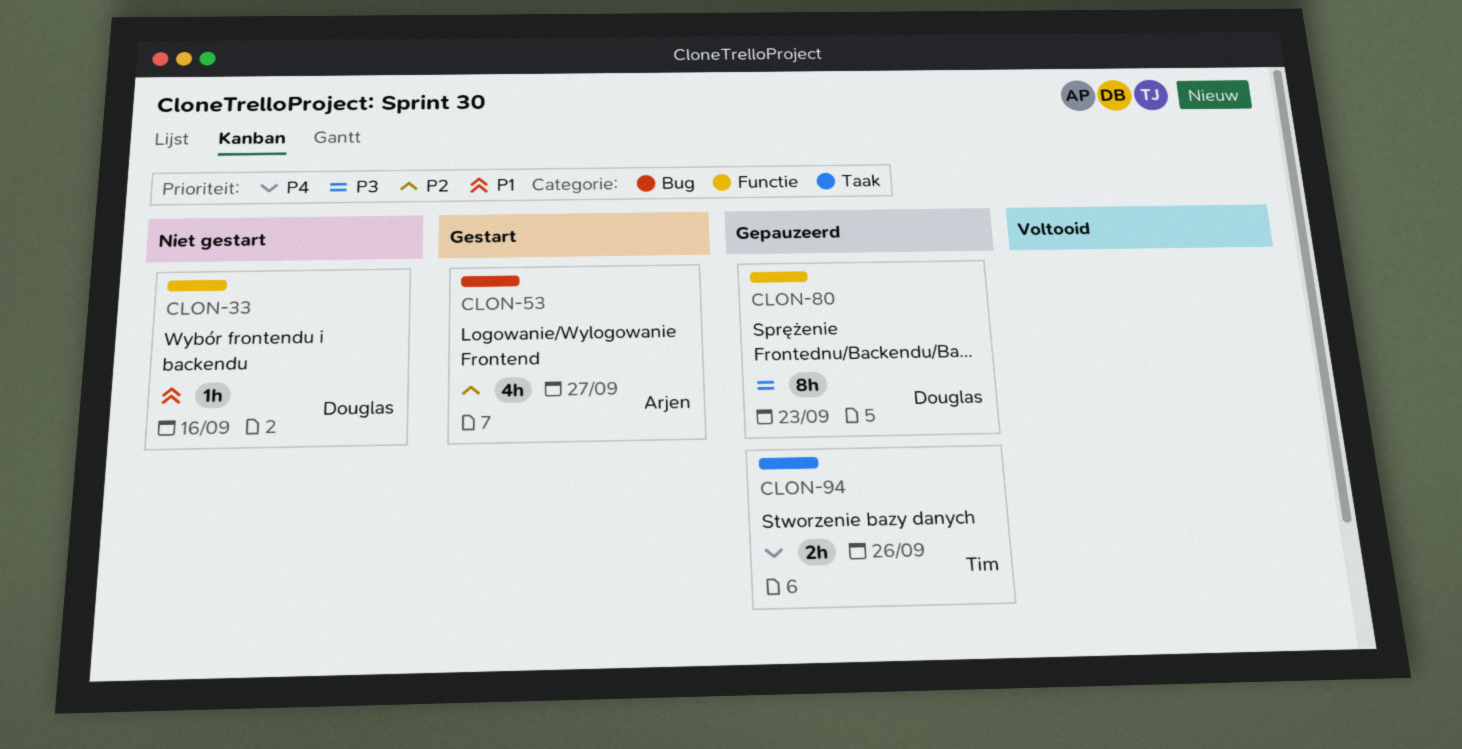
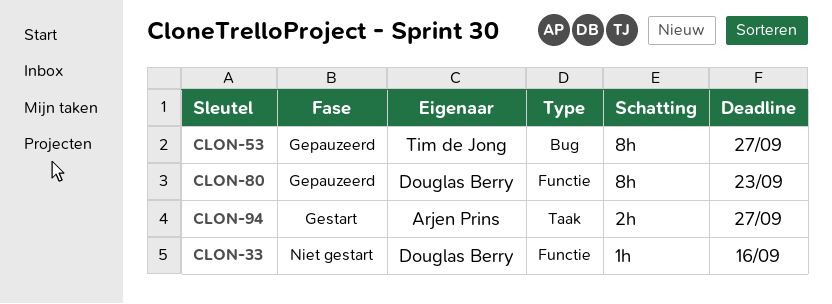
CLON-53, status: Gestart -> Gepauzeerd
CLON-53, owner: Arjen Prins -> Tim de Jong
CLON-53, estimate: 4h -> 8h
CLON-94, status: Gepauzeerd -> Gestart
CLON-94, owner: Tim de Jong -> Arjen Prins
CLON-94, due: Sep 26 -> Sep 27

